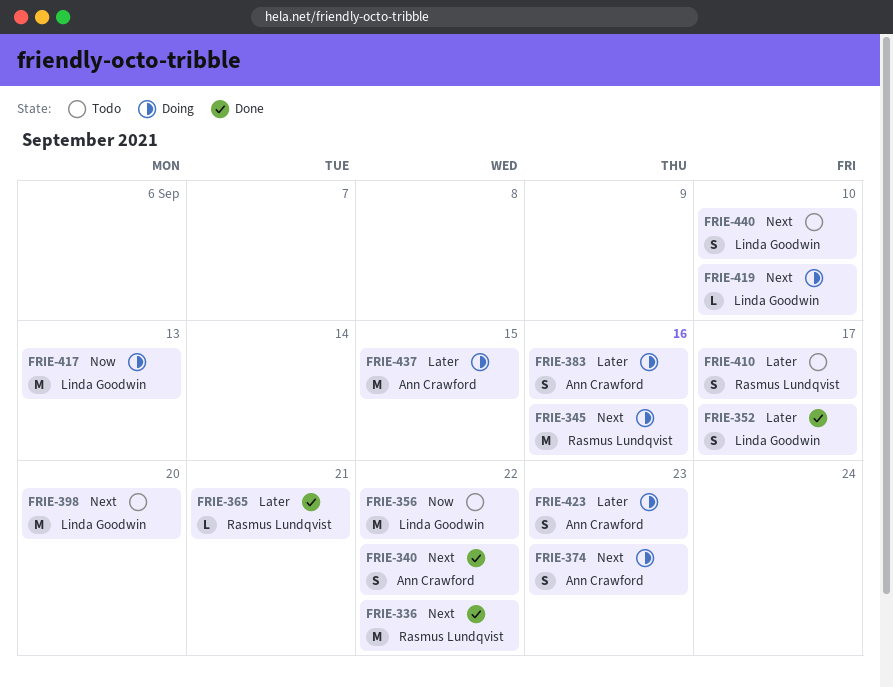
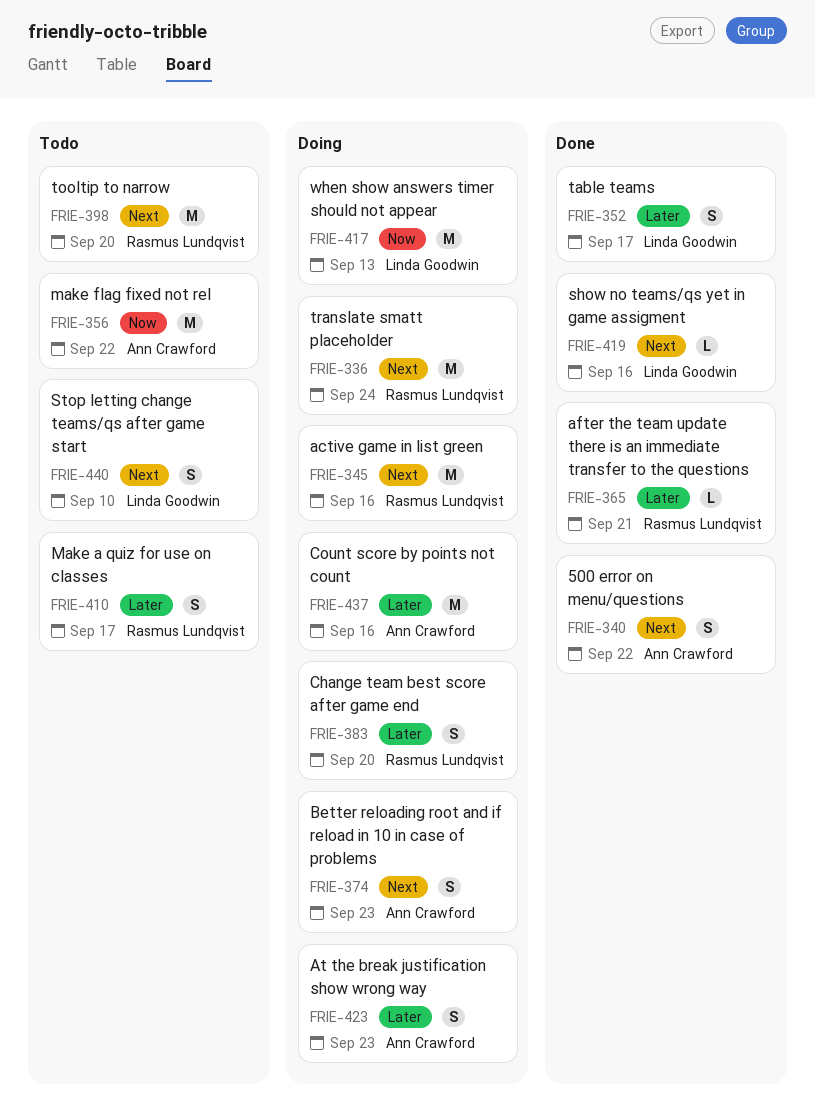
FRIE-336, status: Done -> Doing
FRIE-336, due: Sep 22 -> Sep 24
FRIE-356, owner: Linda Goodwin -> Ann Crawford
FRIE-383, owner: Ann Crawford -> Rasmus Lundqvist
FRIE-383, due: Sep 16 -> Sep 20
FRIE-398, owner: Linda Goodwin -> Rasmus Lundqvist
FRIE-419, status: Doing -> Done
FRIE-419, due: Sep 10 -> Sep 16
FRIE-437, due: Sep 15 -> Sep 16

